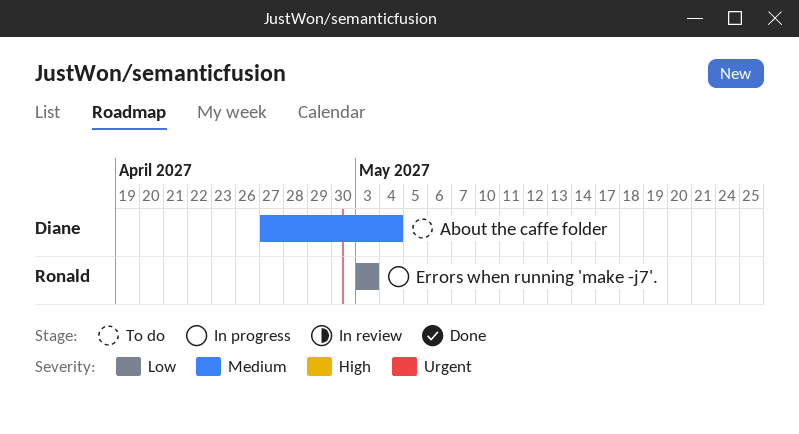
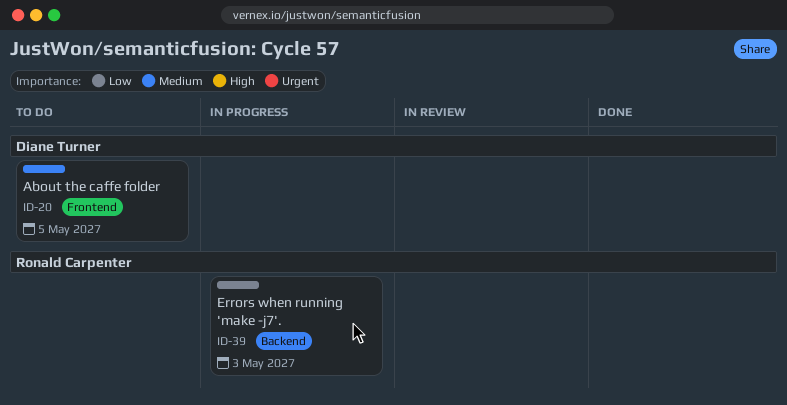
About the caffe folder, due: May 4 -> May 5

